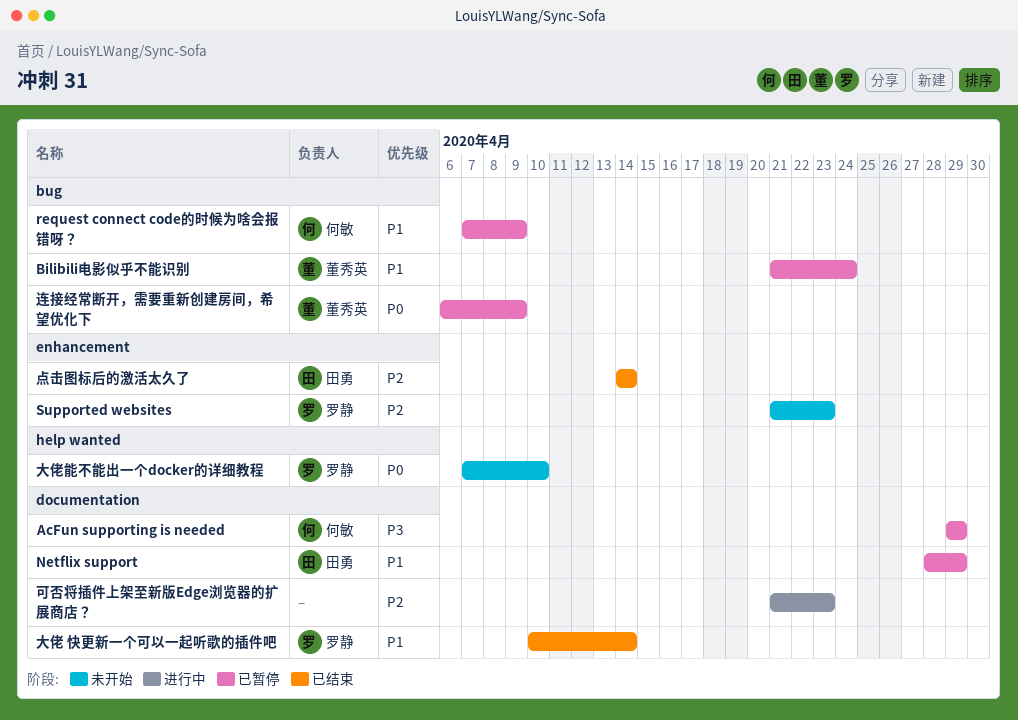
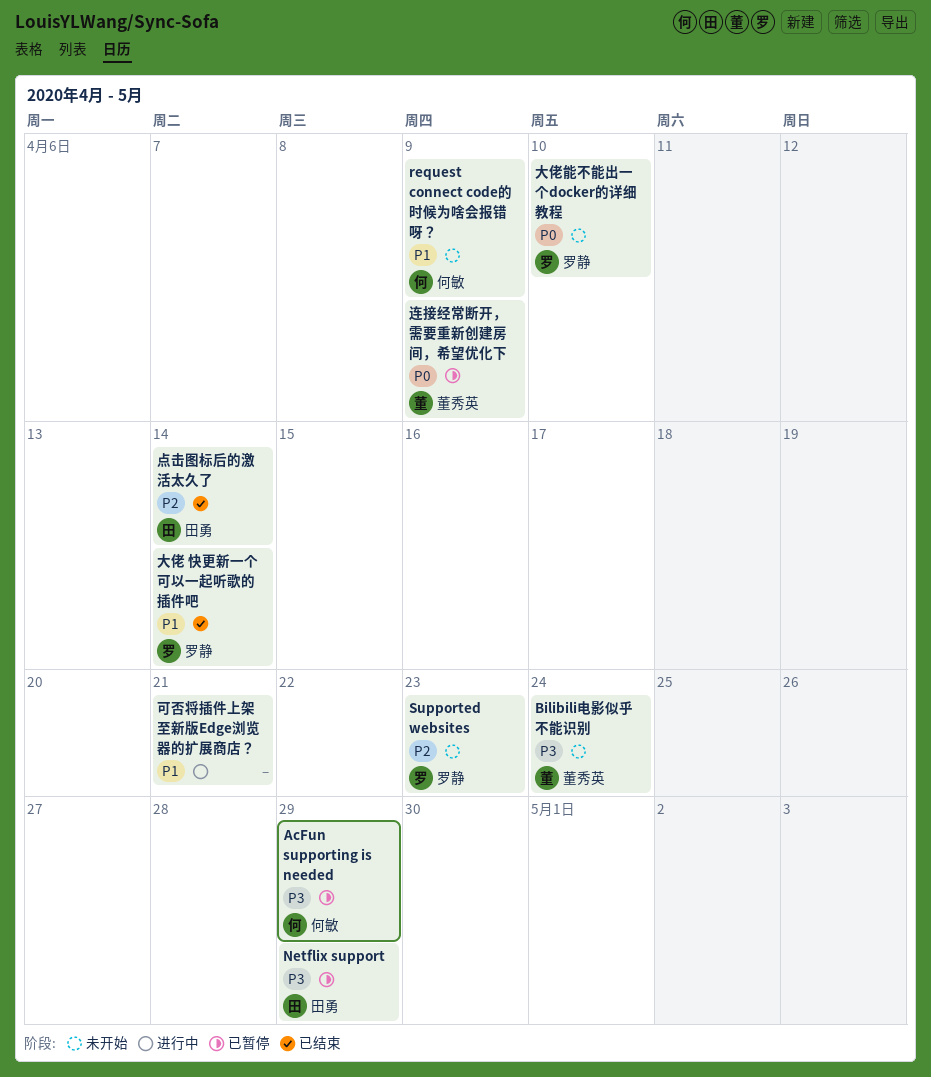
Bilibili电影似乎不能识别, status: 已暂停 -> 未开始
Bilibili电影似乎不能识别, priority: P1 -> P3
Netflix support, priority: P1 -> P3
request connect code的时候为啥会报错呀？, status: 已暂停 -> 未开始
可否将插件上架至新版Edge浏览器的扩展商店？, priority: P2 -> P1
可否将插件上架至新版Edge浏览器的扩展商店？, due: Apr 23 -> Apr 21

